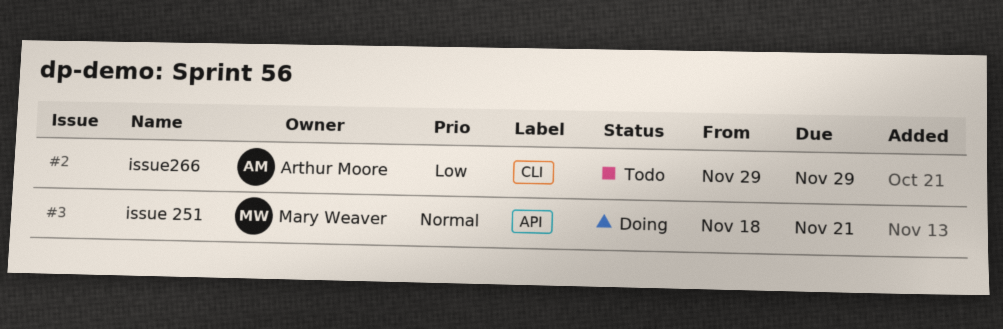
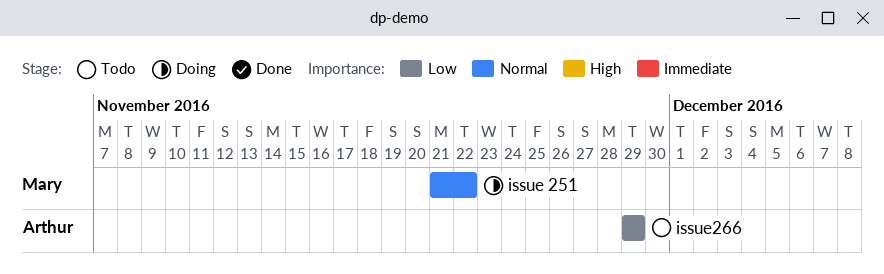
issue 251, start: Nov 18 -> Nov 21
issue 251, due: Nov 21 -> Nov 22

